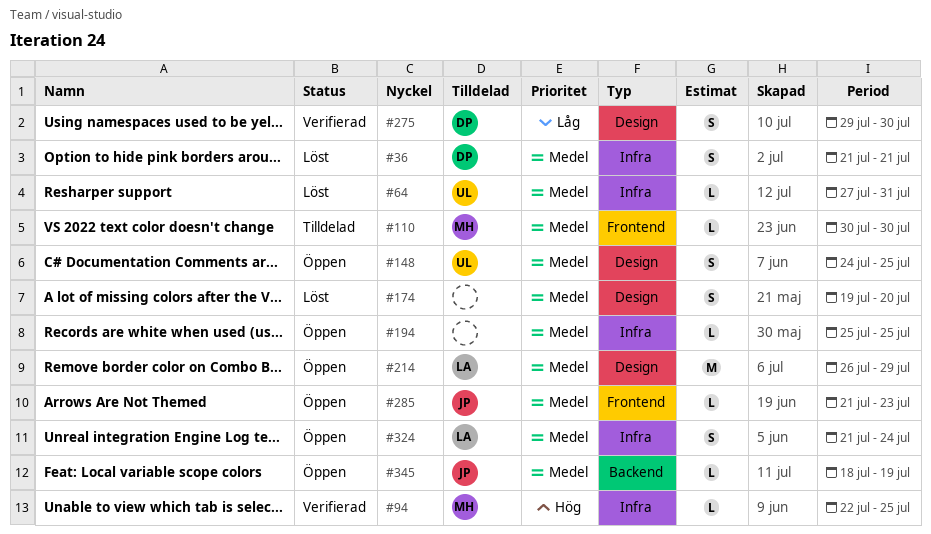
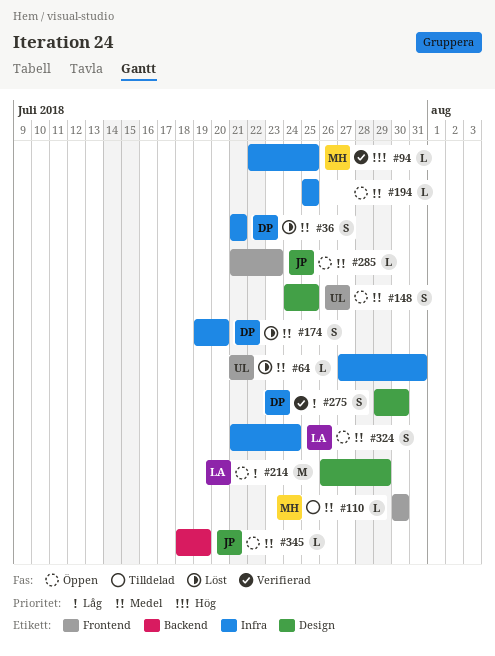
#174, owner: none -> DP
#174, label: Design -> Infra
#214, priority: Medel -> Låg

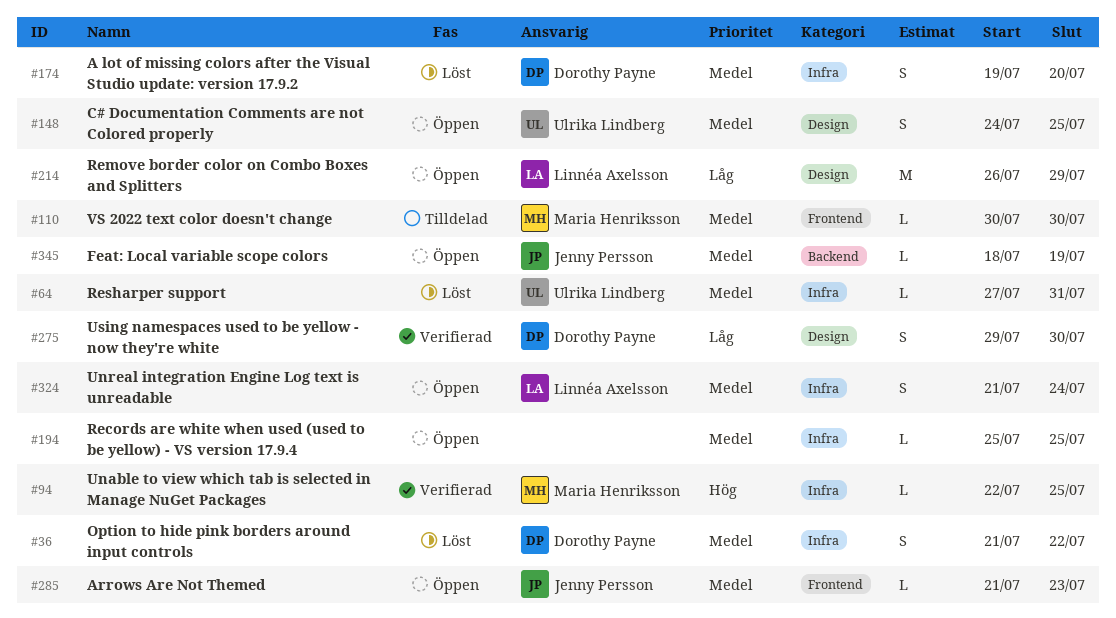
#36, due: Jul 21 -> Jul 22

